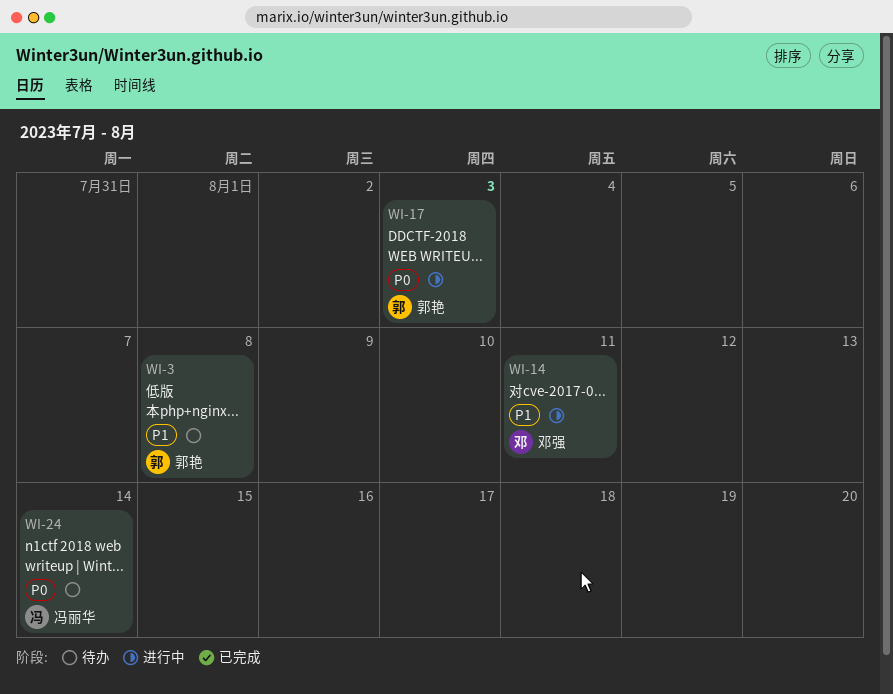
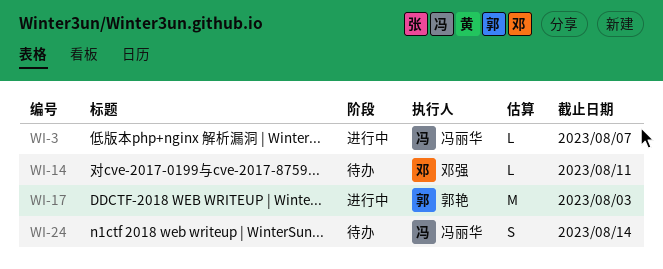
WI-3, status: 待办 -> 进行中
WI-3, owner: 郭艳 -> 冯丽华
WI-3, due: Aug 8 -> Aug 7
WI-14, status: 进行中 -> 待办

